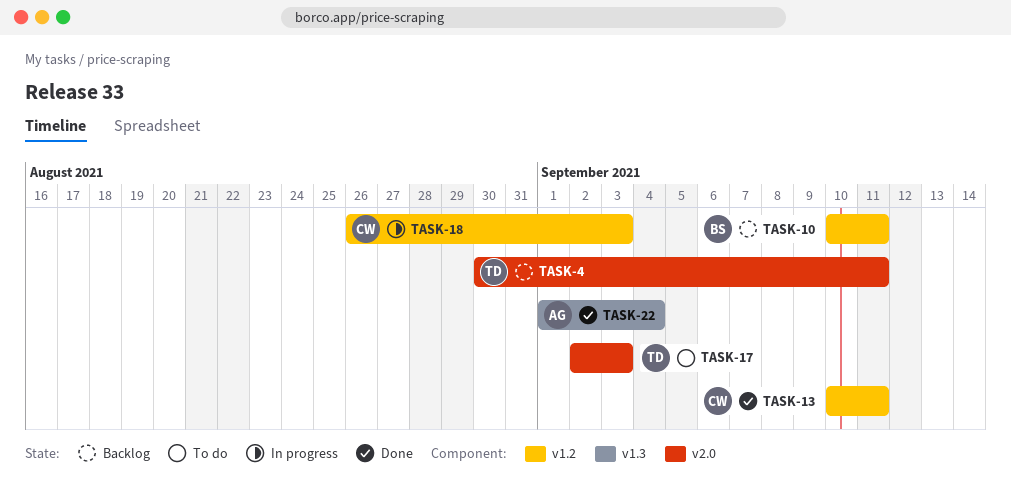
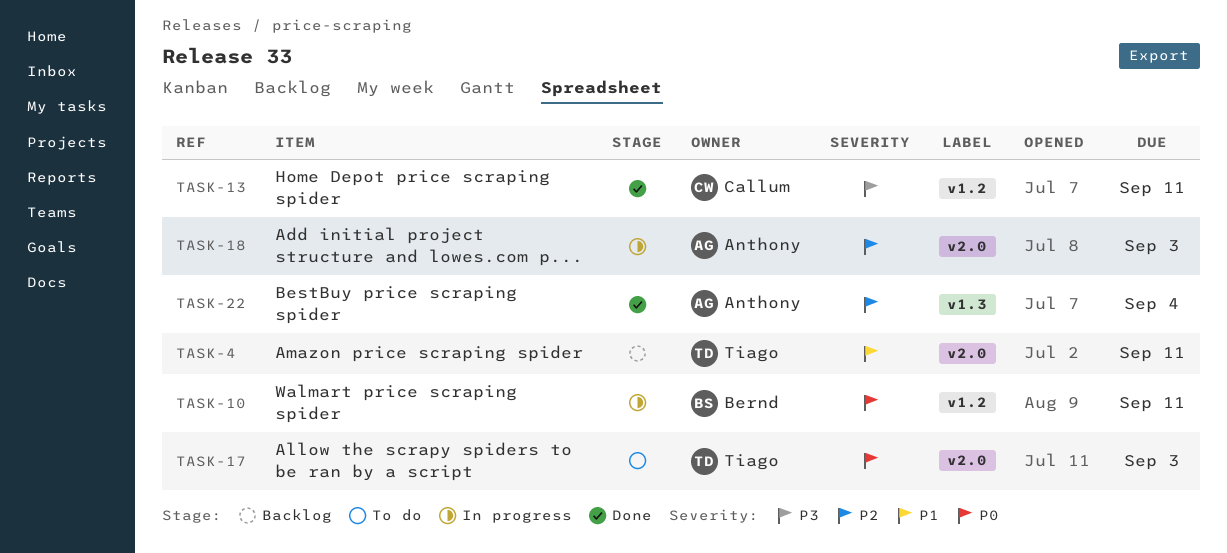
TASK-10, status: Backlog -> In progress
TASK-18, owner: Callum -> Anthony
TASK-18, label: v1.2 -> v2.0

